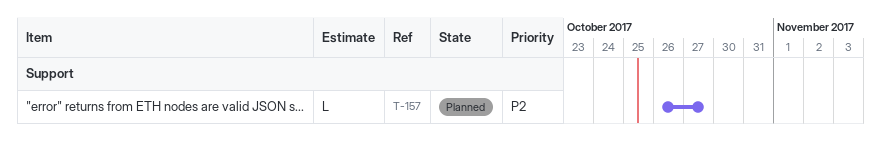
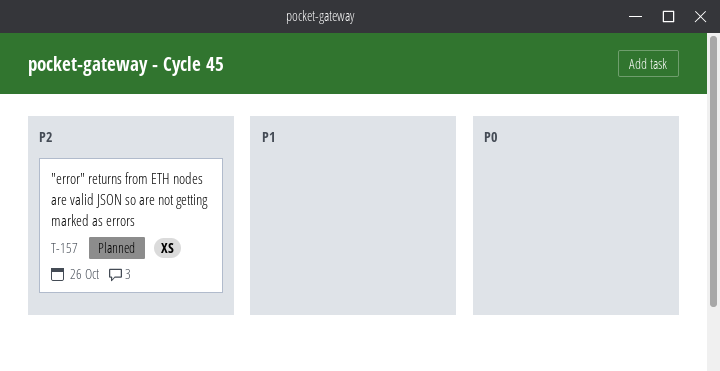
T-157, estimate: L -> XS
T-157, due: Oct 27 -> Oct 26

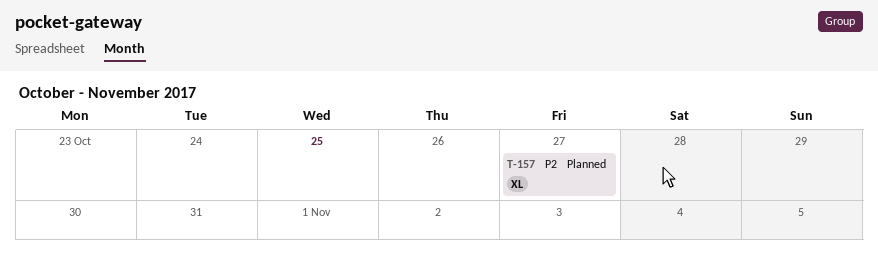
T-157, estimate: XS -> XL
T-157, due: Oct 26 -> Oct 27

